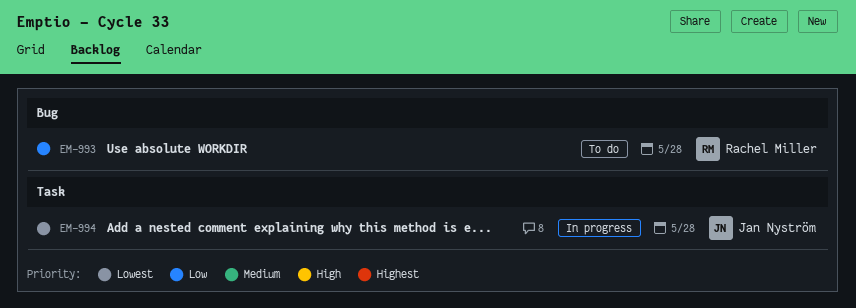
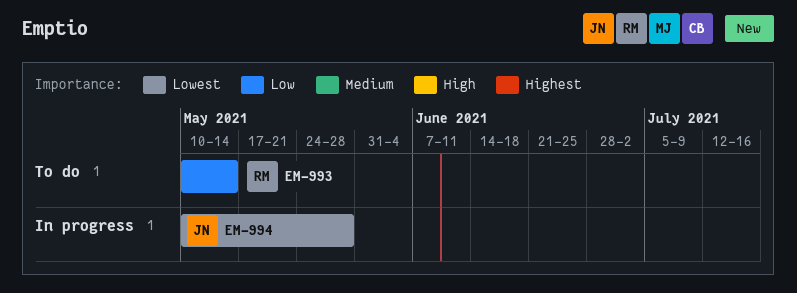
EM-993, due: May 28 -> May 14

